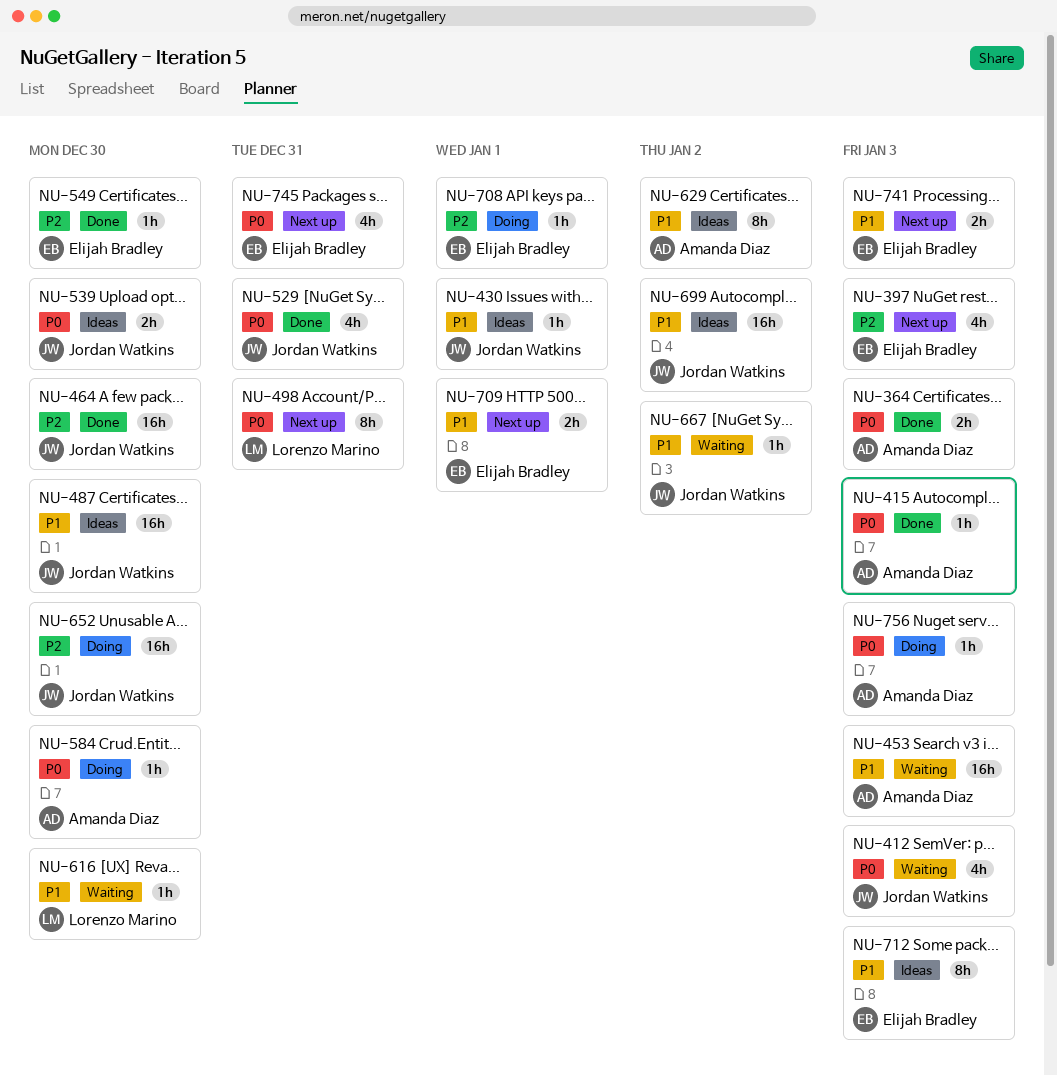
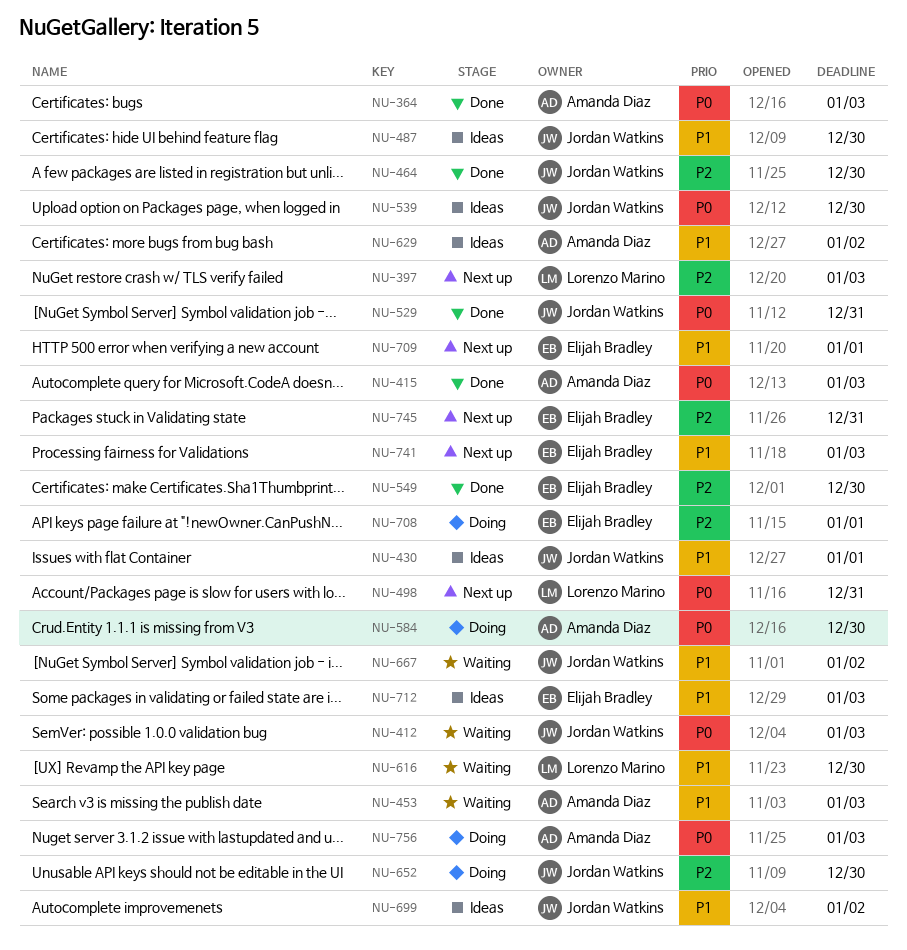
NU-397, owner: Elijah Bradley -> Lorenzo Marino
NU-745, priority: P0 -> P2

